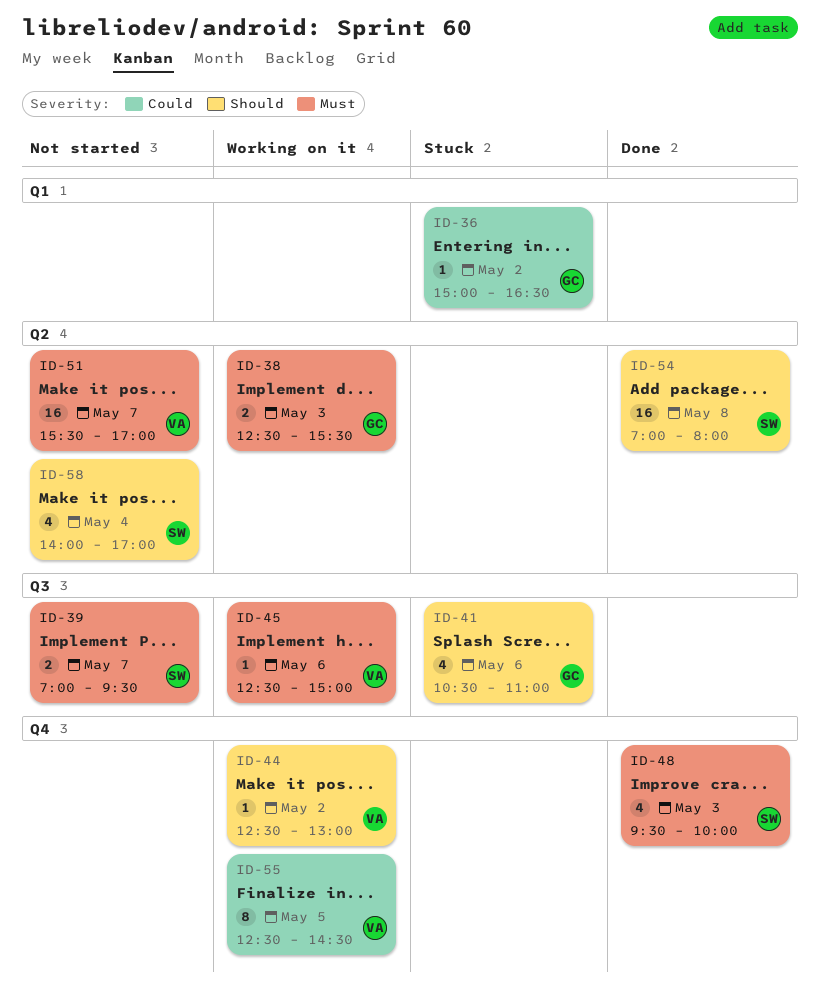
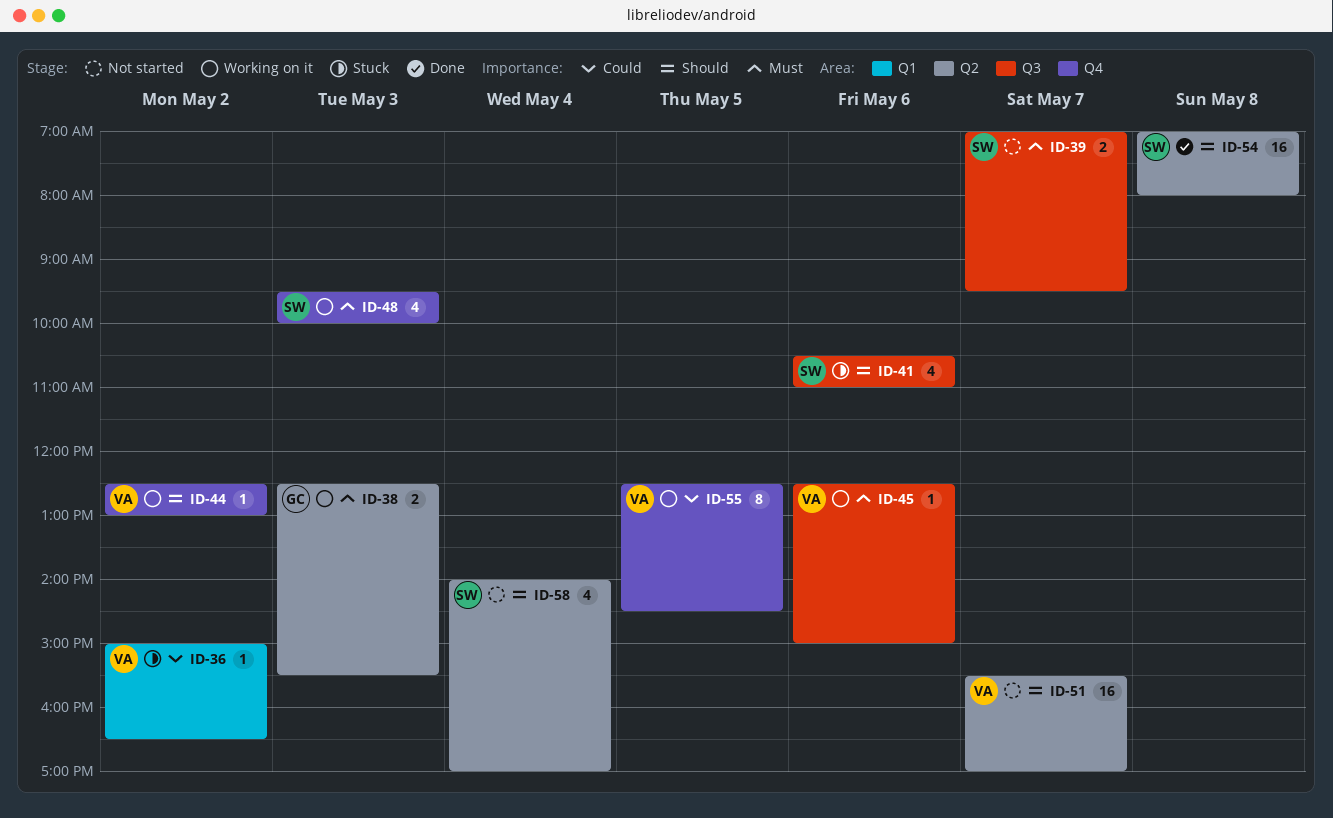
ID-36, owner: GC -> VA
ID-41, owner: GC -> SW
ID-48, status: Done -> Working on it
ID-51, priority: Must -> Should

